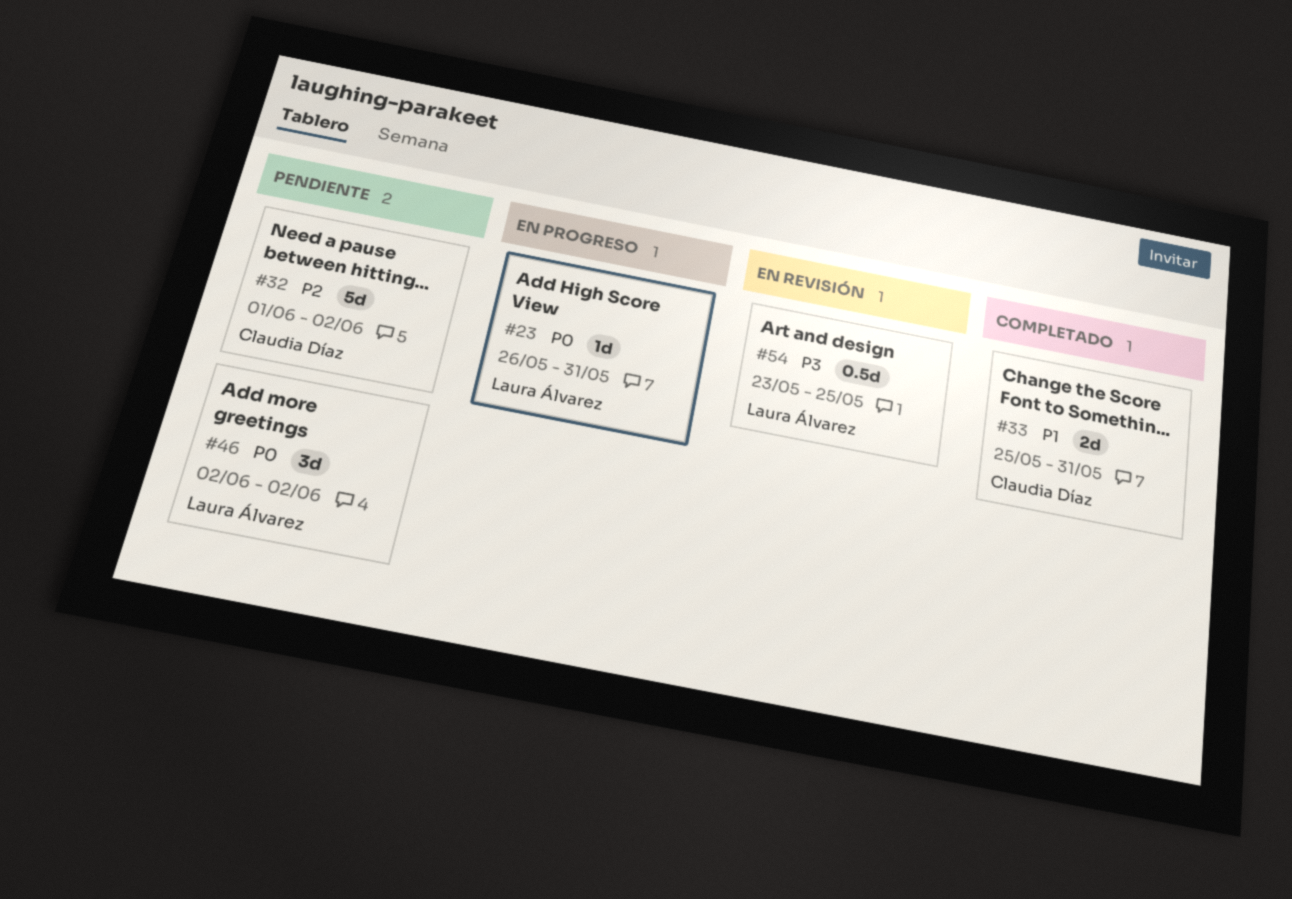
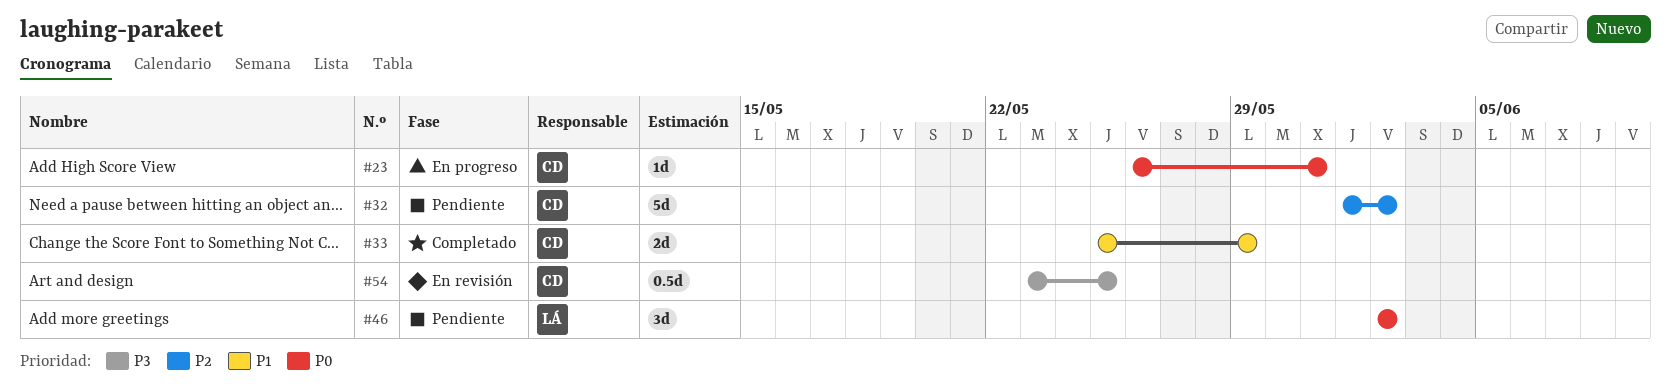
#23, owner: Laura Álvarez -> Claudia Díaz
#33, due: May 31 -> May 29
#54, owner: Laura Álvarez -> Claudia Díaz

